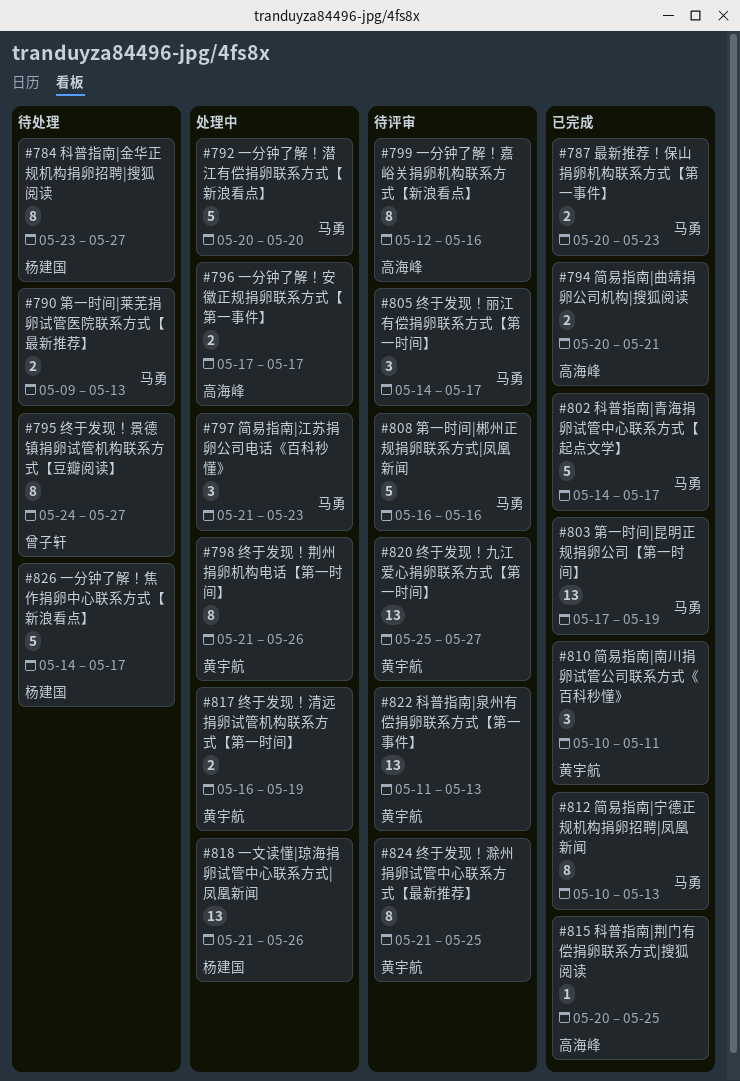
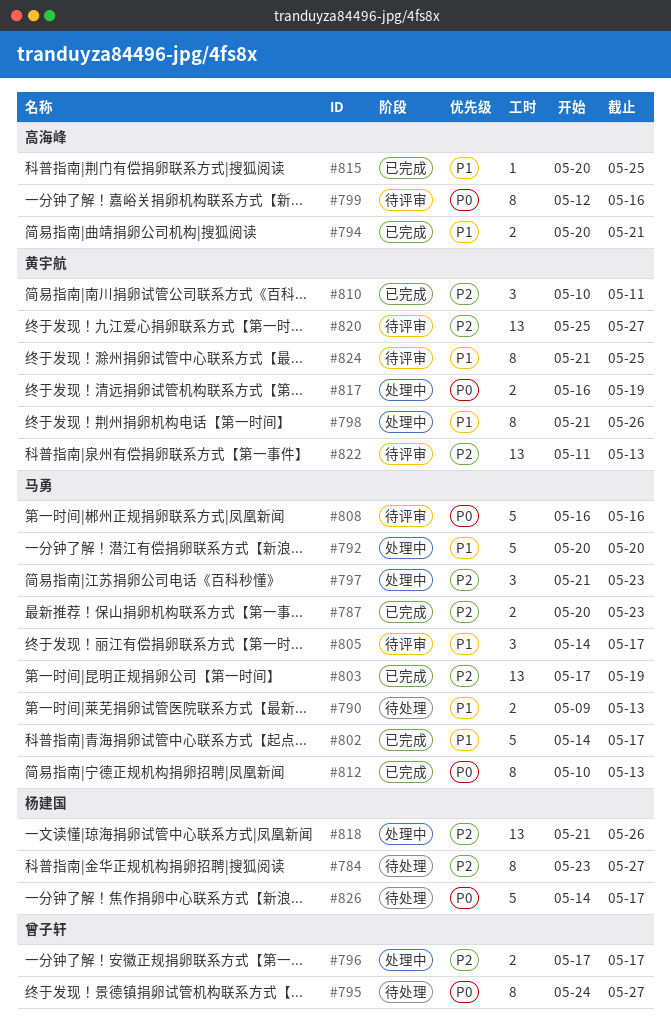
#796, owner: 高海峰 -> 曾子轩

